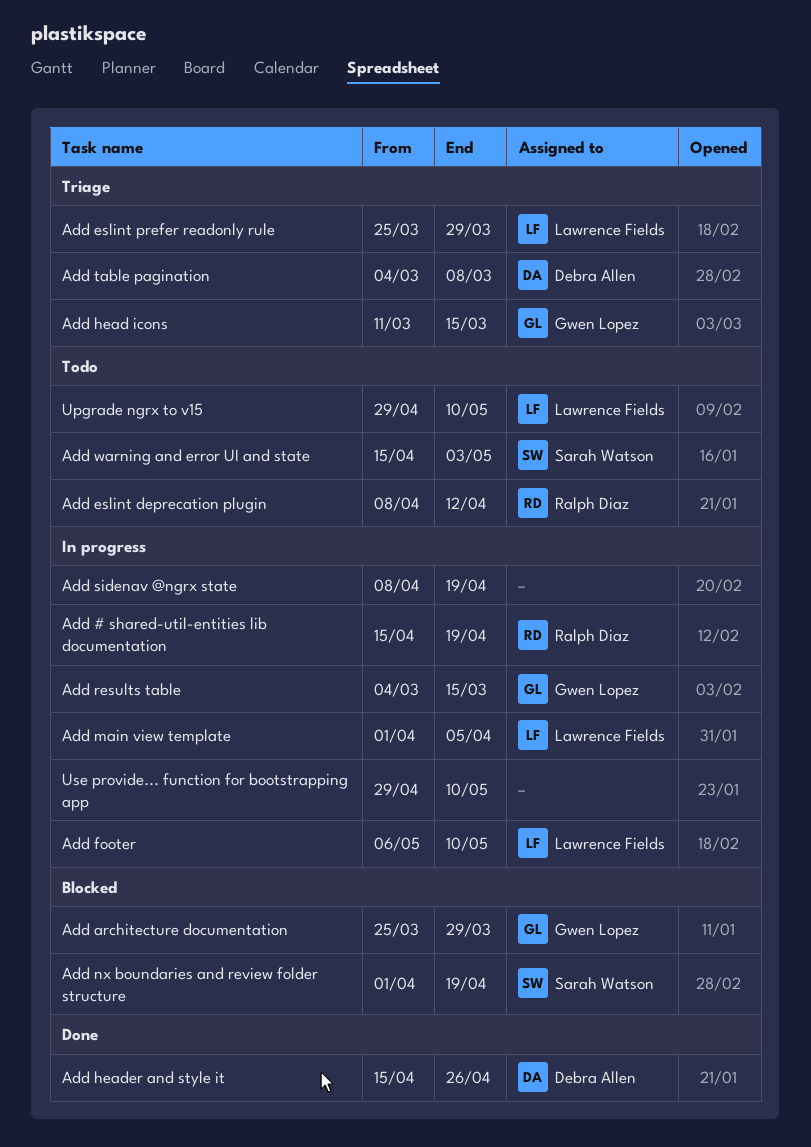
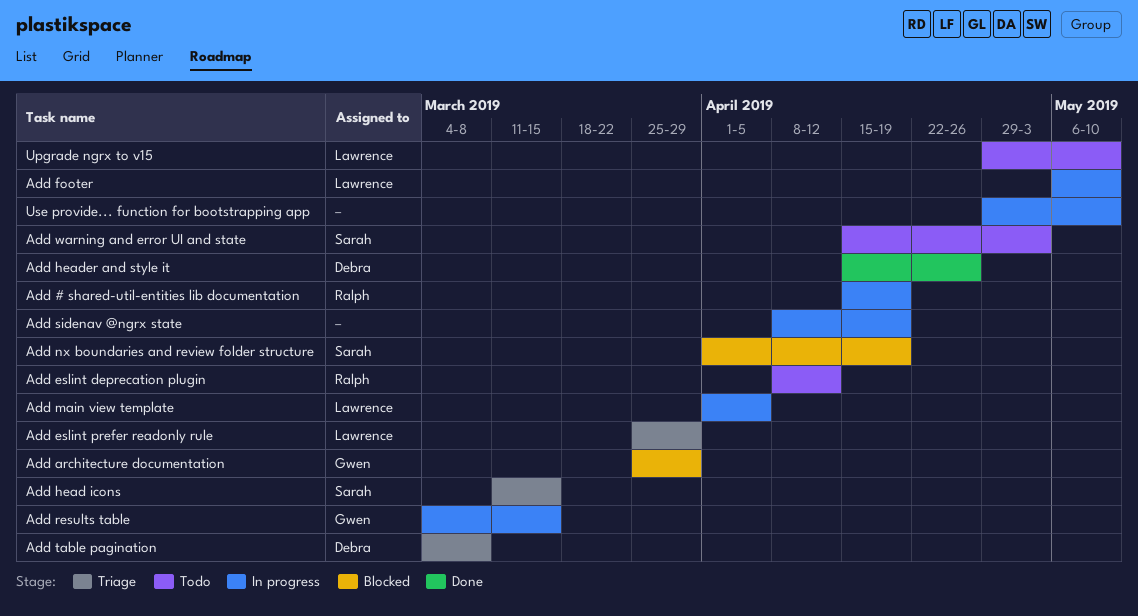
Add head icons, owner: Gwen Lopez -> Sarah Watson

